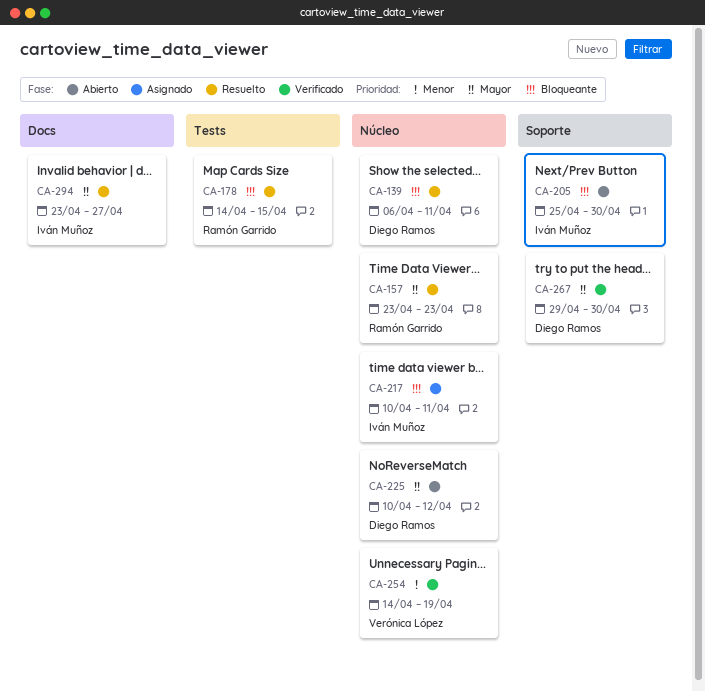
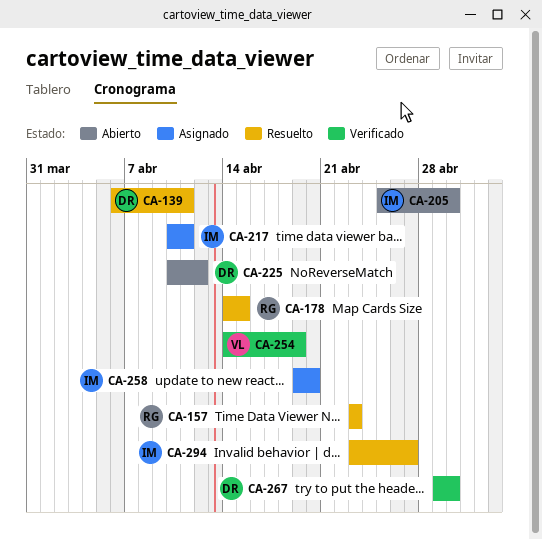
CA-258: none -> present

